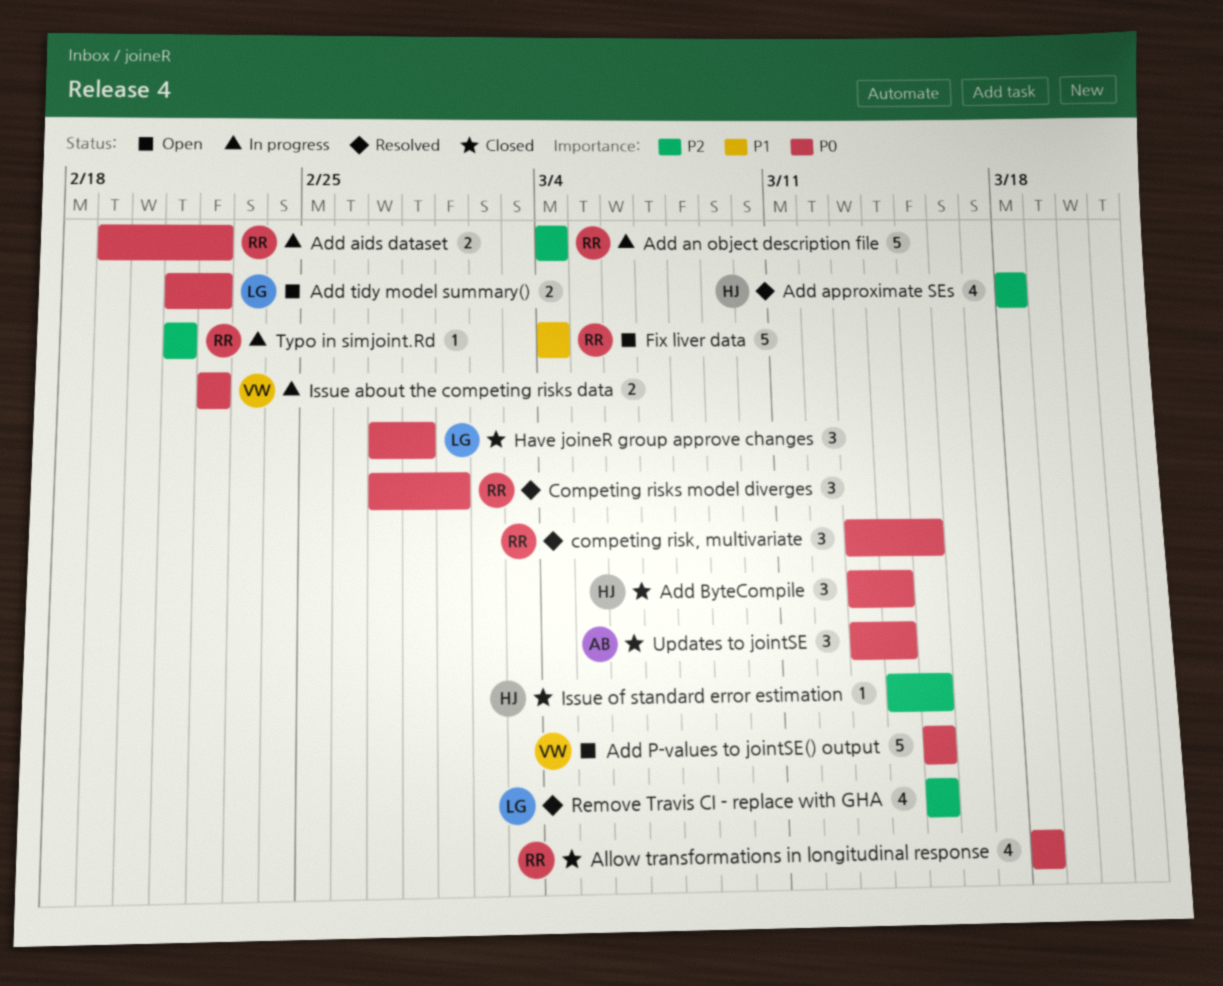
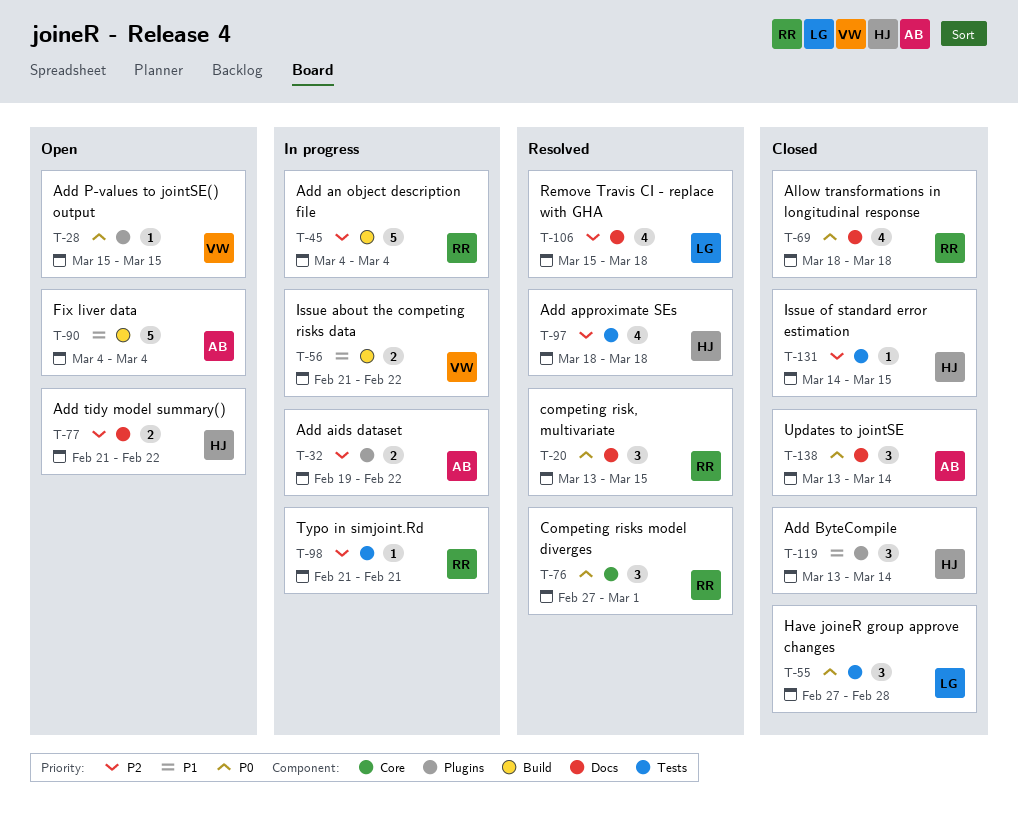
Add aids dataset, owner: RR -> AB
Add aids dataset, priority: P0 -> P2
Add ByteCompile, priority: P0 -> P1
Add P-values to jointSE() output, estimate: 5 -> 1
Add tidy model summary(), owner: LG -> HJ
Add tidy model summary(), priority: P0 -> P2
Fix liver data, owner: RR -> AB
Issue about the competing risks data, priority: P0 -> P1
Issue about the competing risks data, start: Feb 22 -> Feb 21
Remove Travis CI - replace with GHA, due: Mar 15 -> Mar 18

